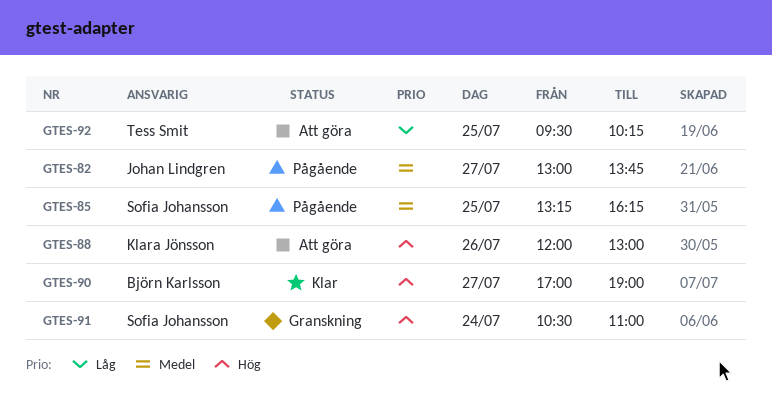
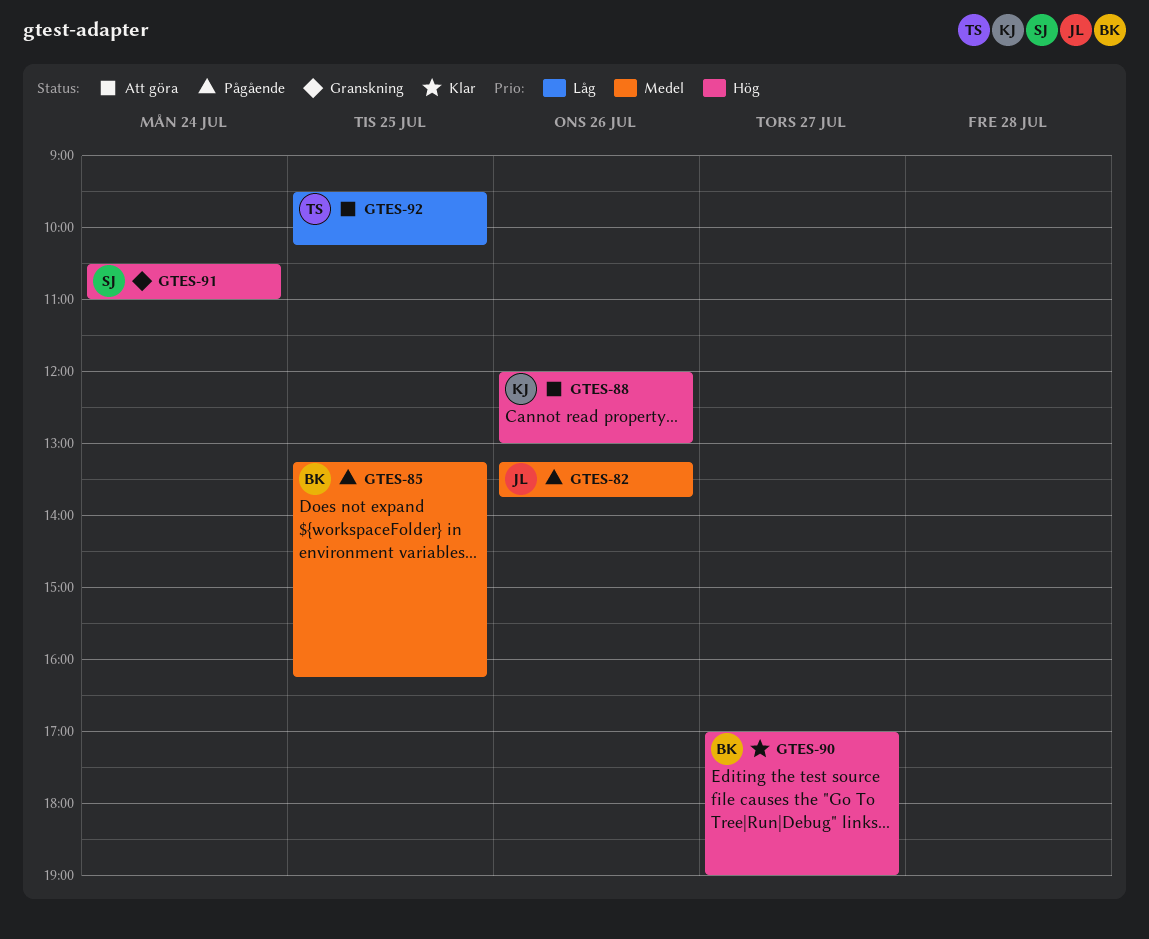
GTES-82, day: Jul 27 -> Jul 26
GTES-82, begins: 13:00 -> 13:15
GTES-85, owner: Sofia Johansson -> Björn Karlsson

